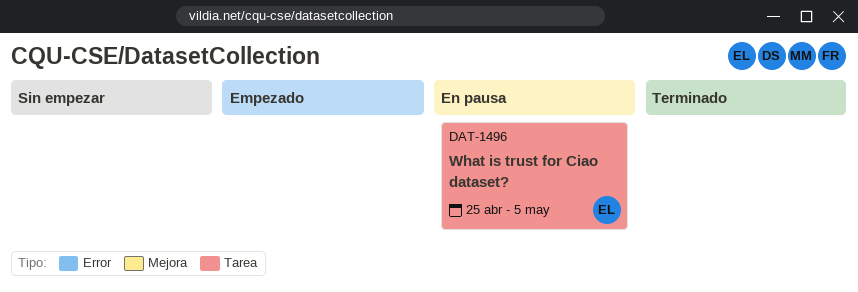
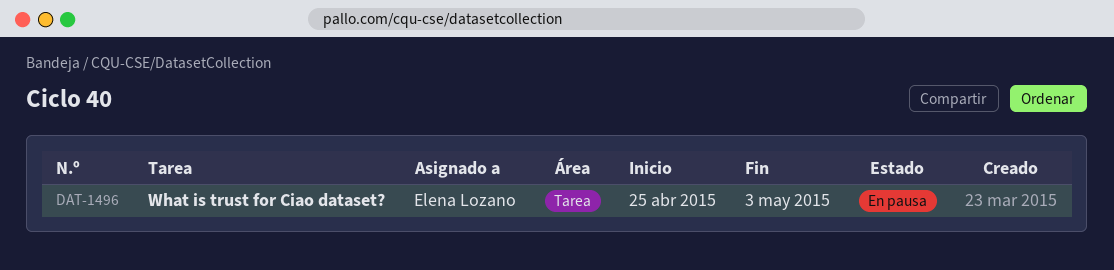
DAT-1496, due: May 5 -> May 3

